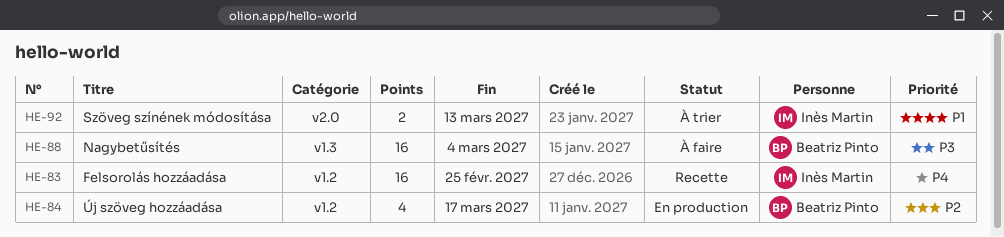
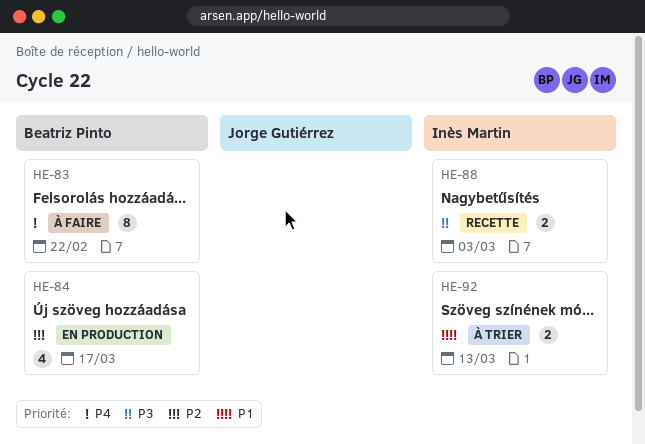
HE-83, status: Recette -> À faire
HE-83, owner: Inès Martin -> Beatriz Pinto
HE-83, estimate: 16 -> 8
HE-83, due: Feb 25 -> Feb 22
HE-88, status: À faire -> Recette
HE-88, owner: Beatriz Pinto -> Inès Martin
HE-88, estimate: 16 -> 2
HE-88, due: Mar 4 -> Mar 3

